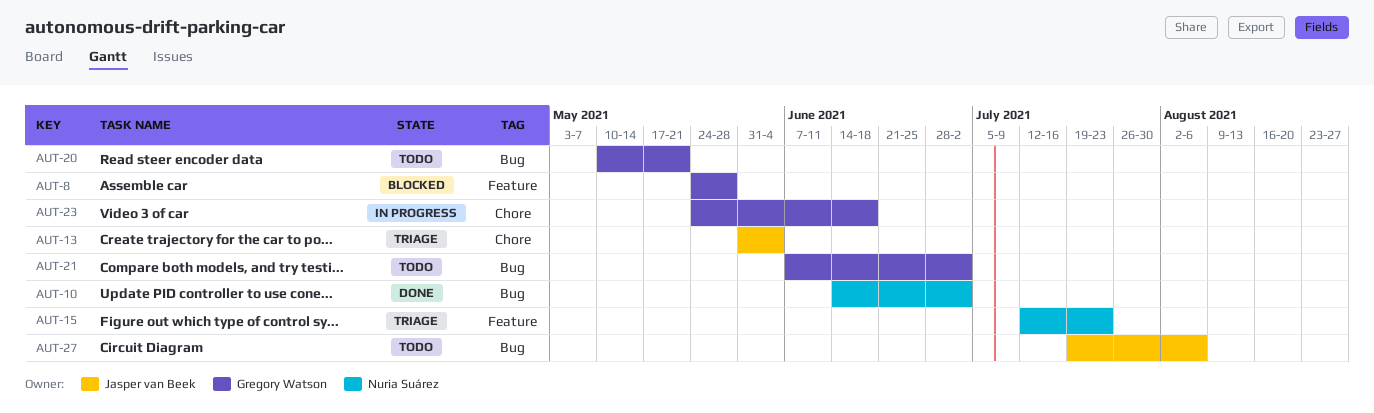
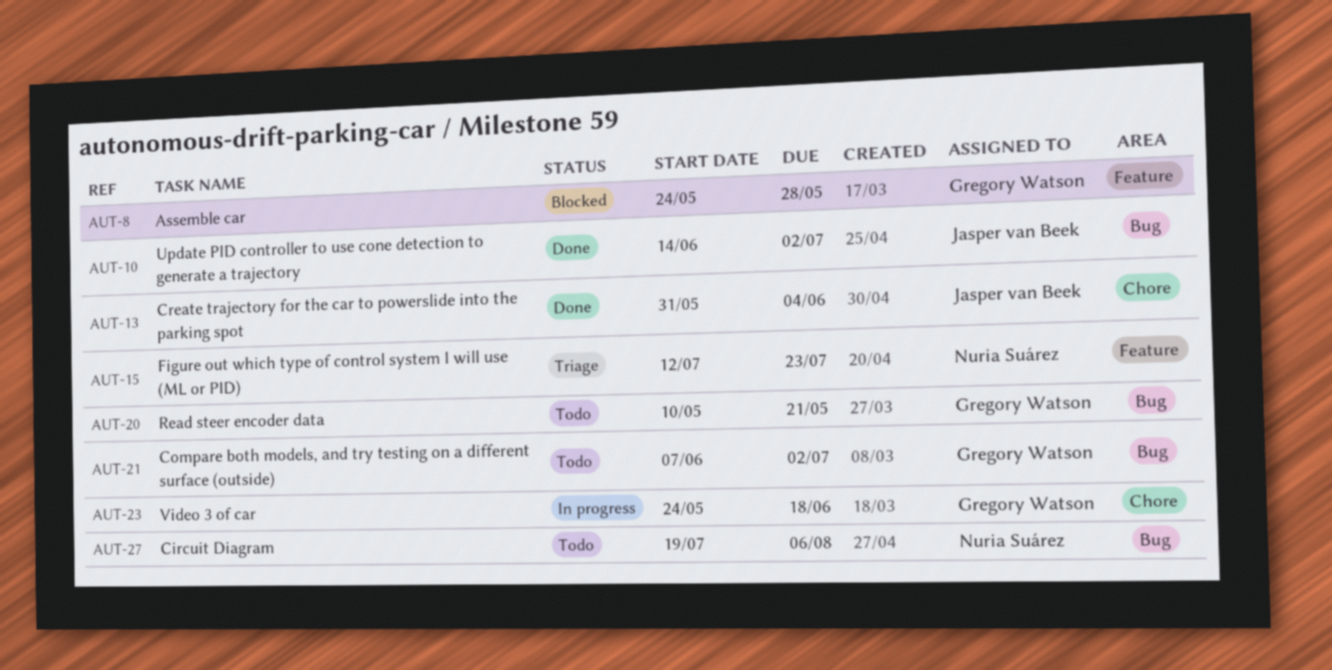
AUT-10, owner: Nuria Suárez -> Jasper van Beek
AUT-13, status: Triage -> Done
AUT-27, owner: Jasper van Beek -> Nuria Suárez

